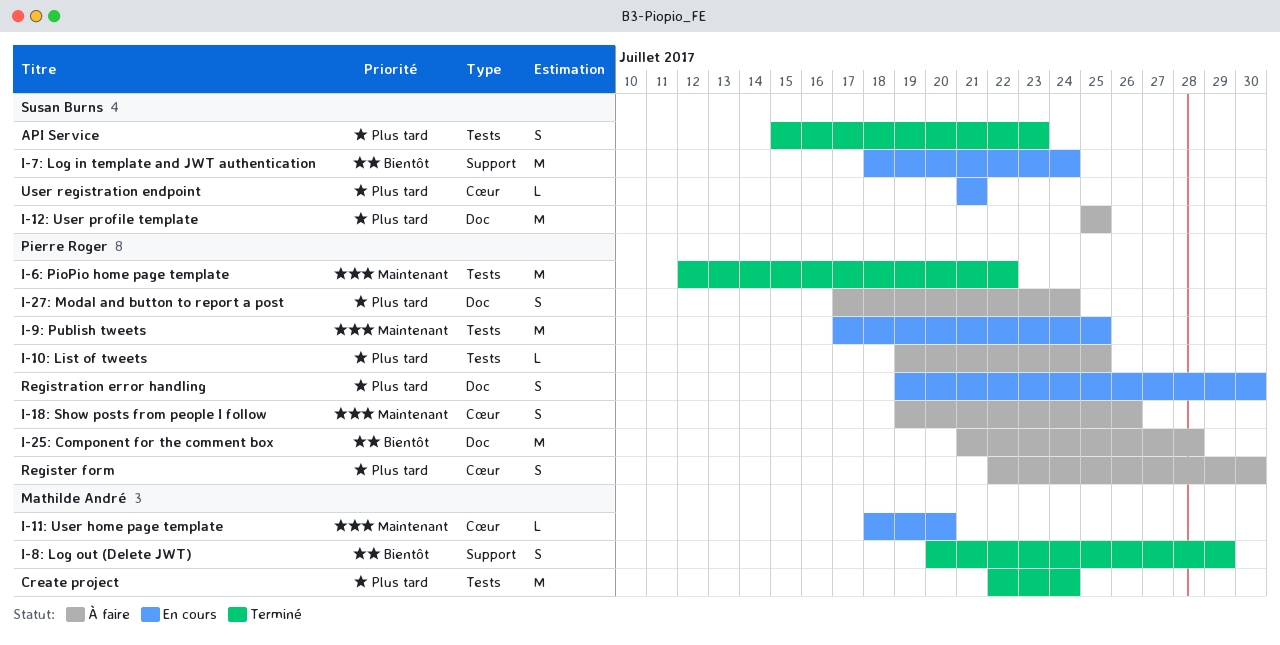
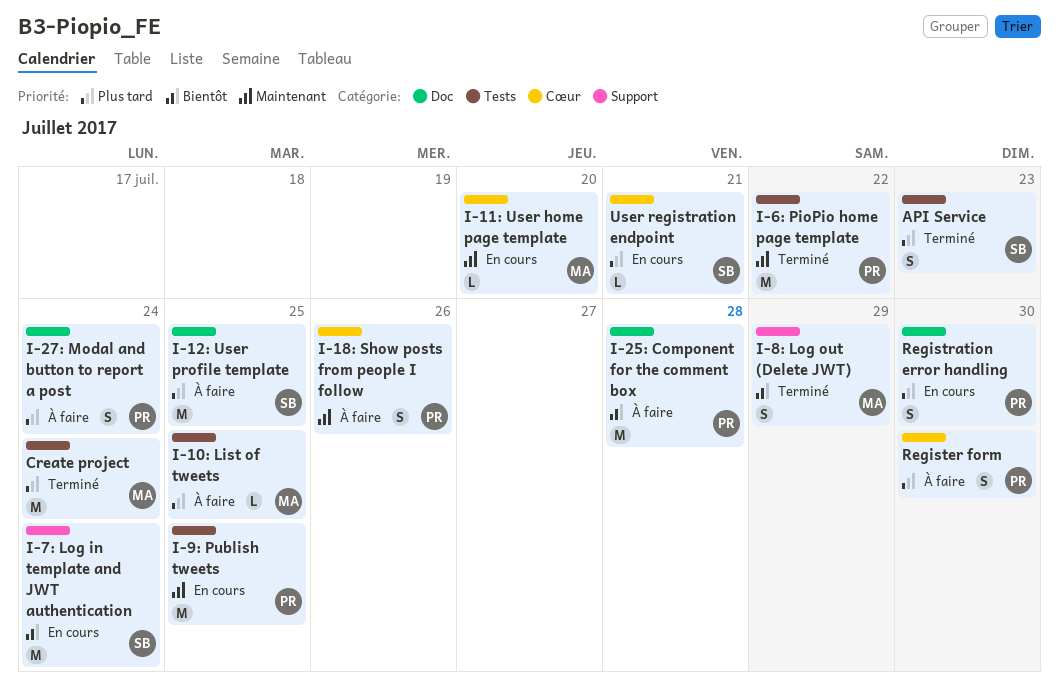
I-10: List of tweets, owner: Pierre Roger -> Mathilde André

